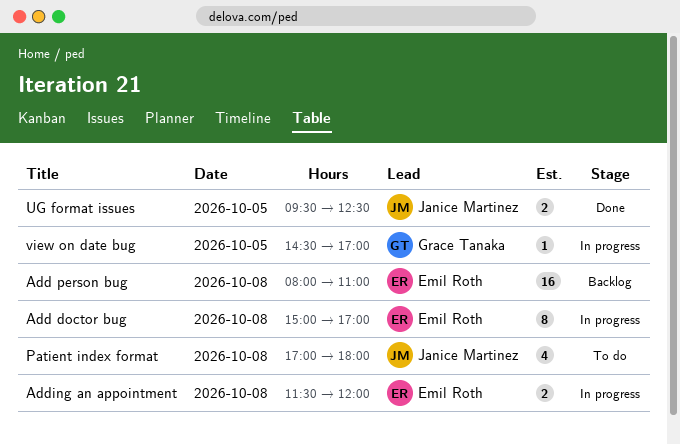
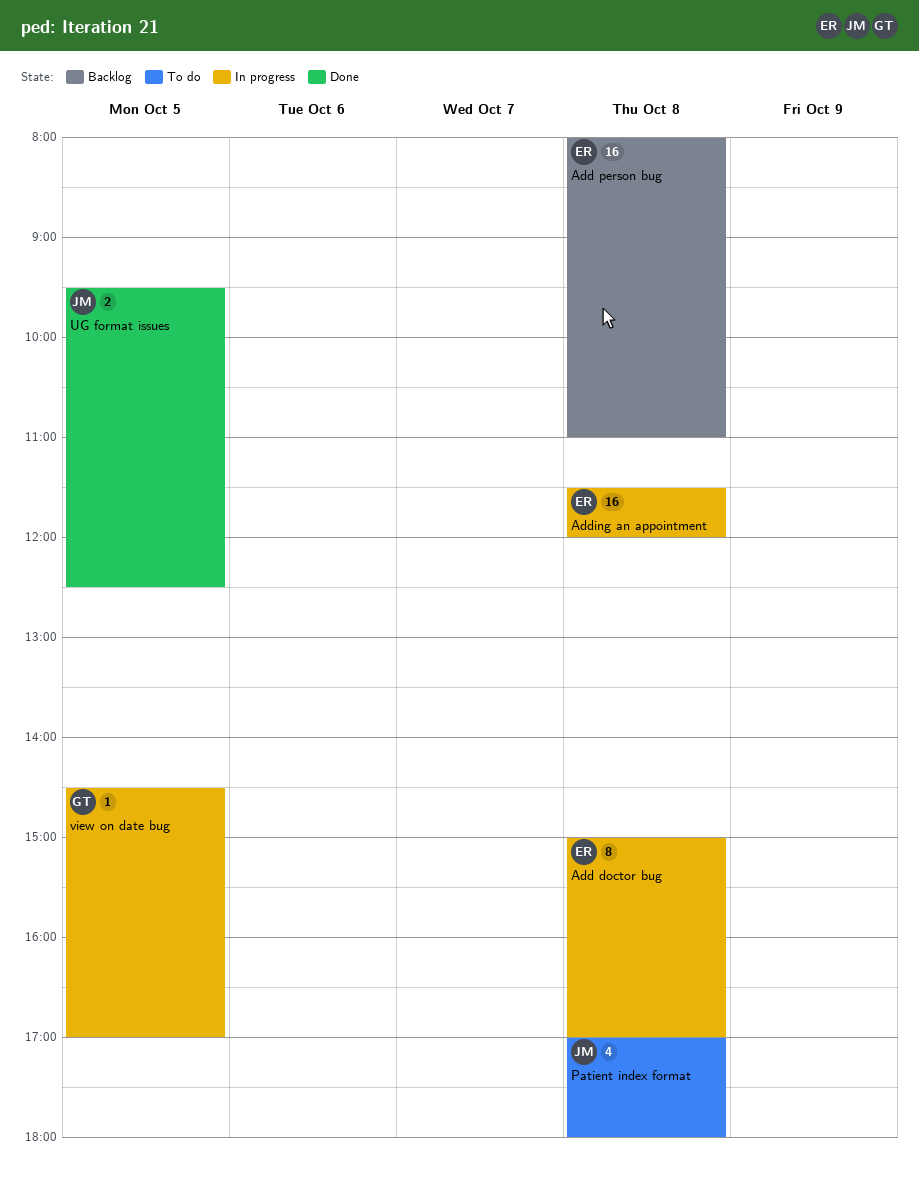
Adding an appointment, estimate: 2 -> 16

